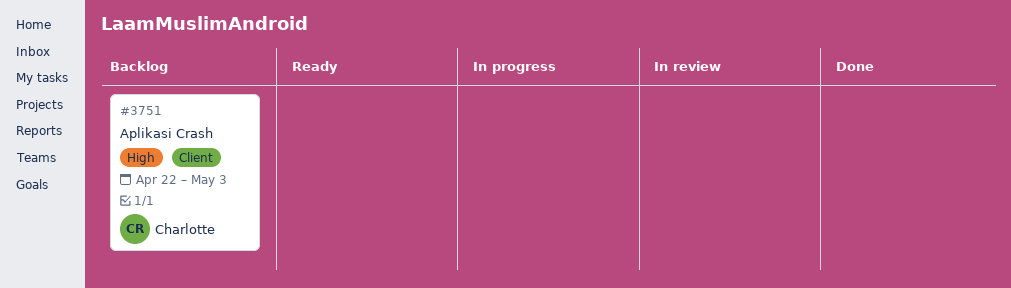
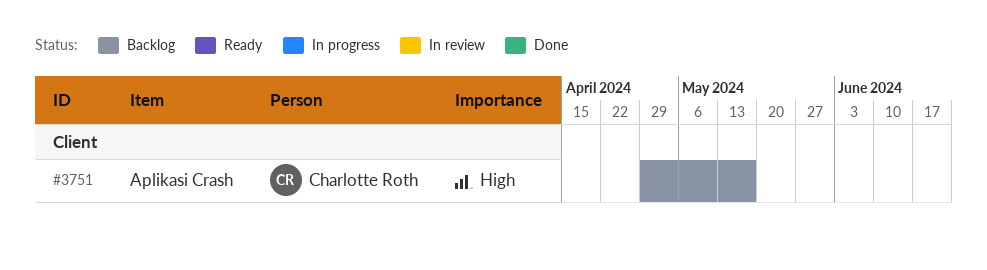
#3751, start: Apr 22 -> Apr 29
#3751, due: May 3 -> May 17

